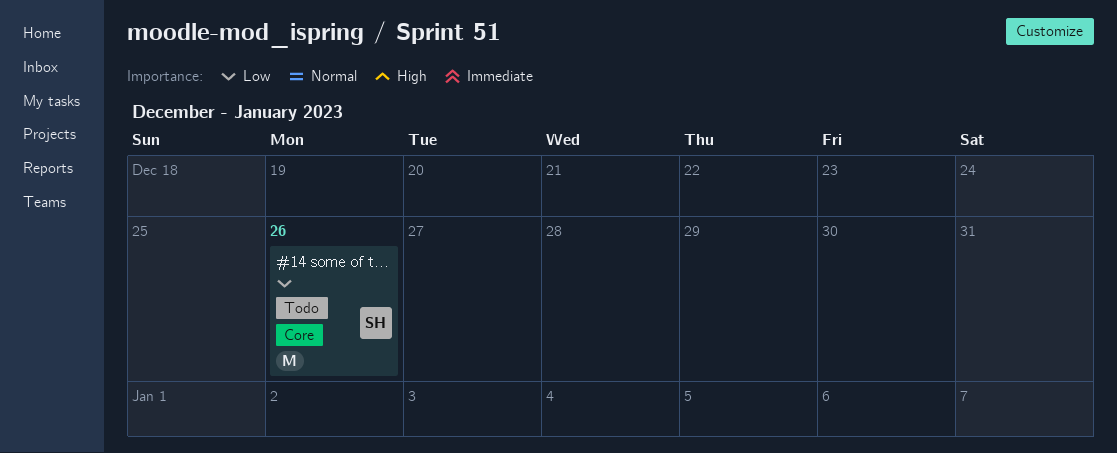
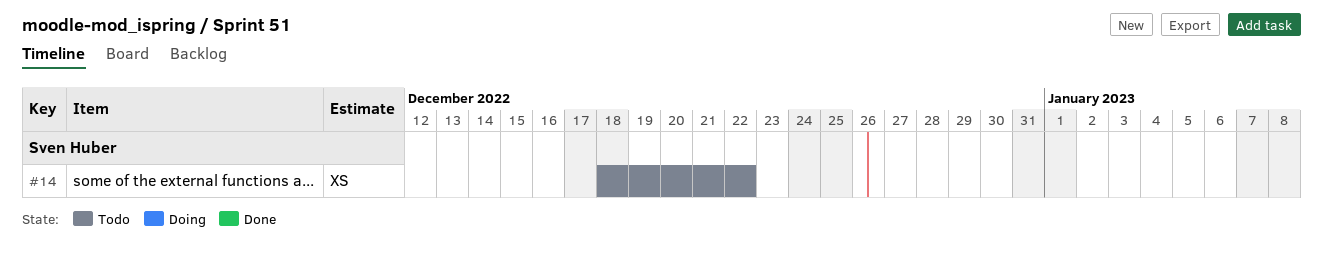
#14, estimate: M -> XS
#14, due: Dec 26 -> Dec 22

